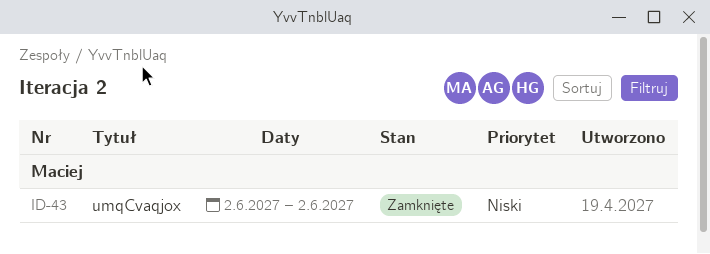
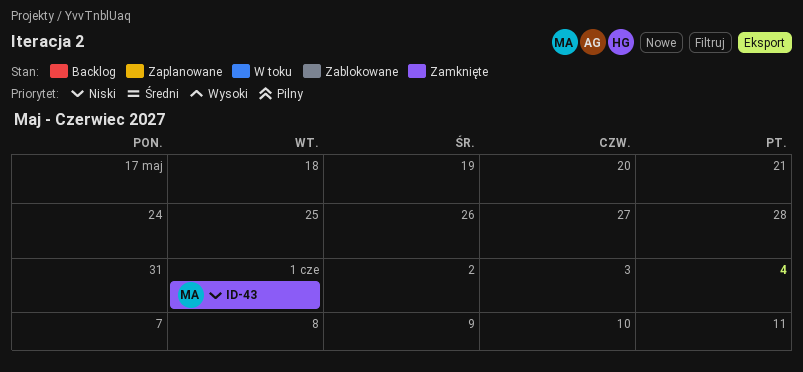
ID-43, start: Jun 2 -> Jun 1
ID-43, due: Jun 2 -> Jun 1

